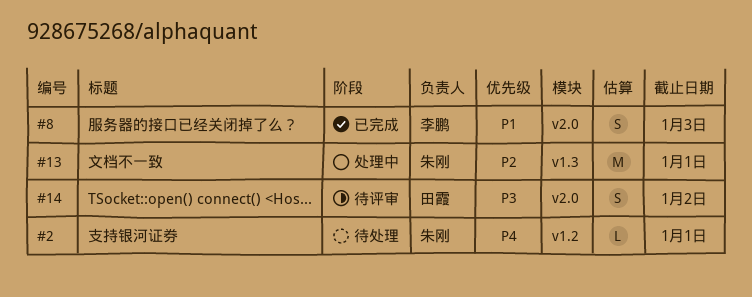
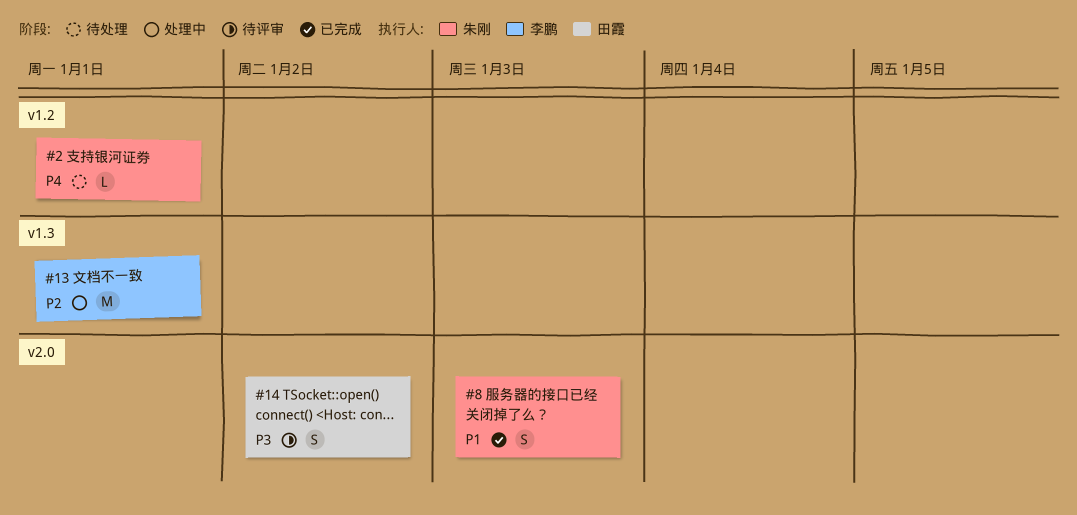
#8, owner: 李鹏 -> 朱刚
#13, owner: 朱刚 -> 李鹏

